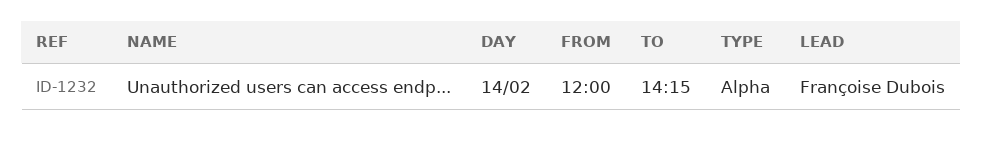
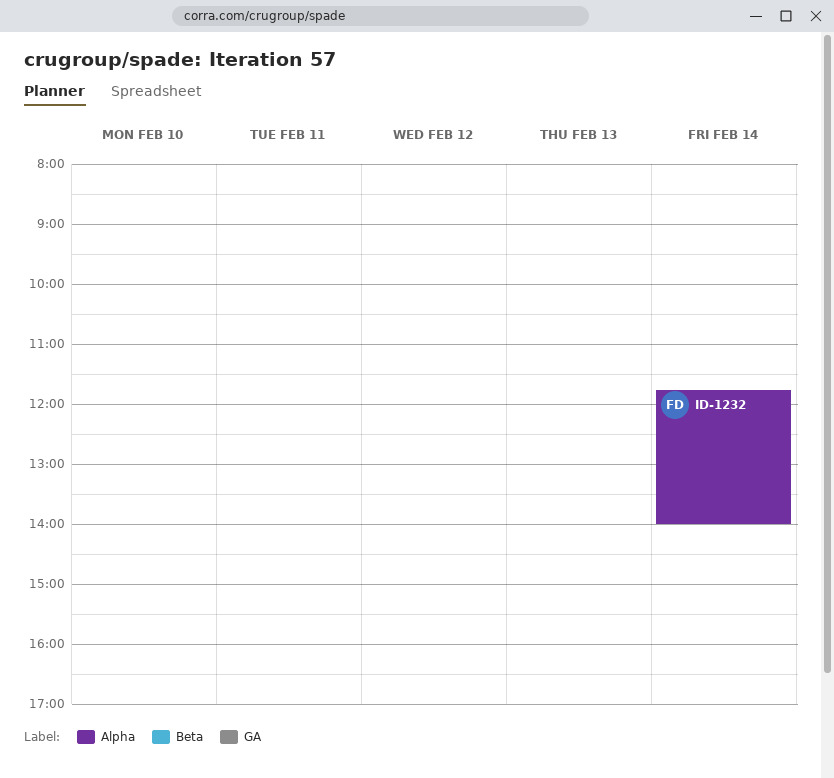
ID-1232, begins: 12:00 -> 11:45
ID-1232, ends: 14:15 -> 14:00

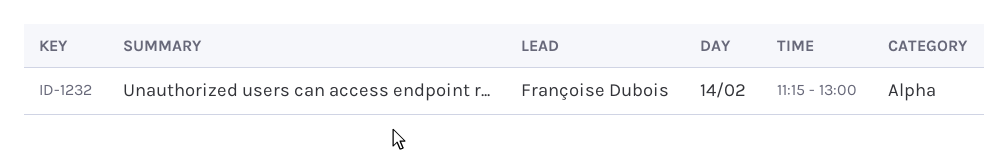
ID-1232, begins: 11:45 -> 11:15
ID-1232, ends: 14:00 -> 13:00

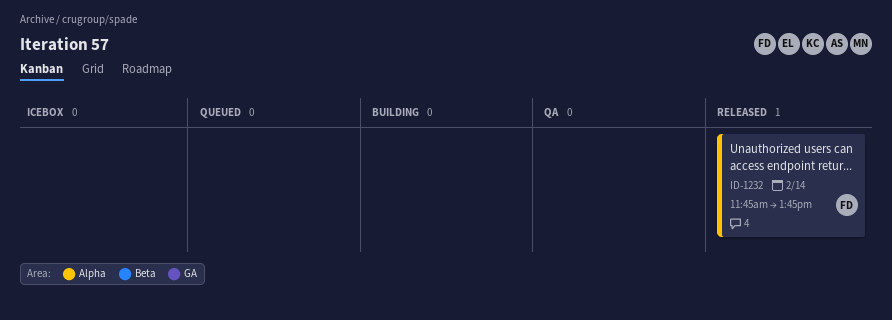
ID-1232, begins: 11:15 -> 11:45
ID-1232, ends: 13:00 -> 13:45

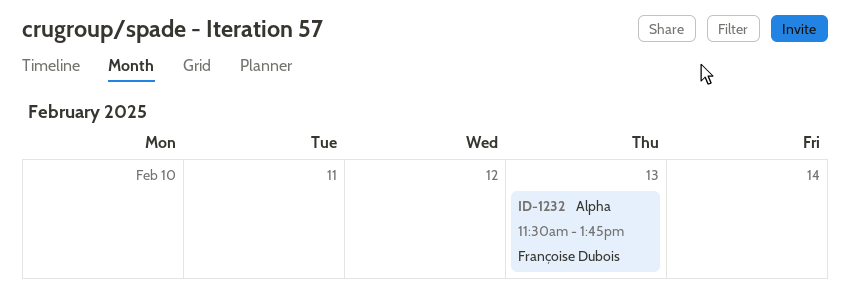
ID-1232, day: Feb 14 -> Feb 13
ID-1232, begins: 11:45 -> 11:30

